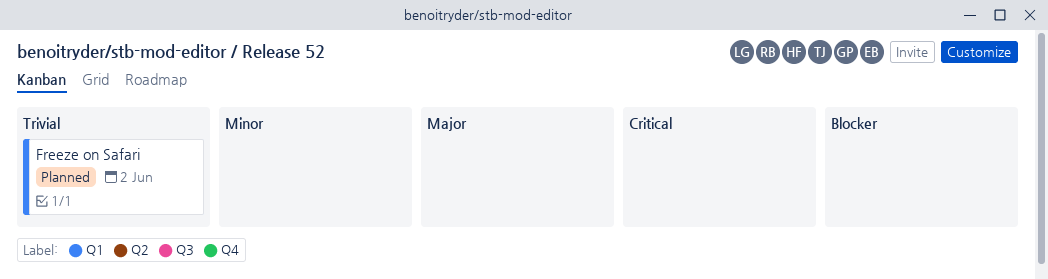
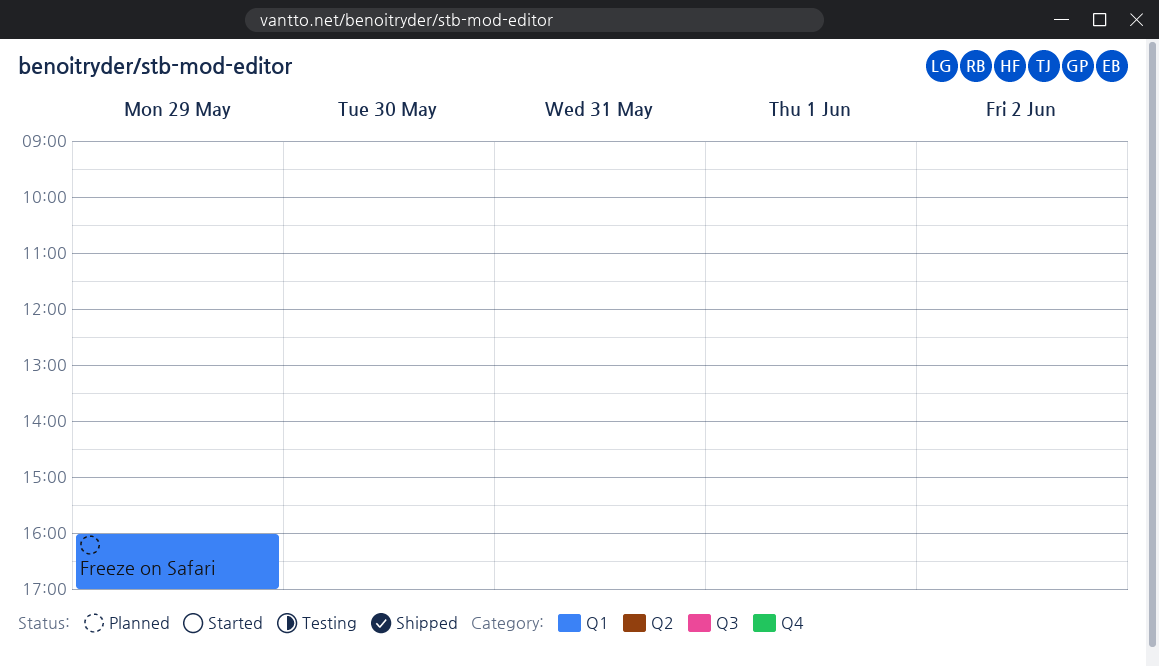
Freeze on Safari, day: Jun 2 -> May 29

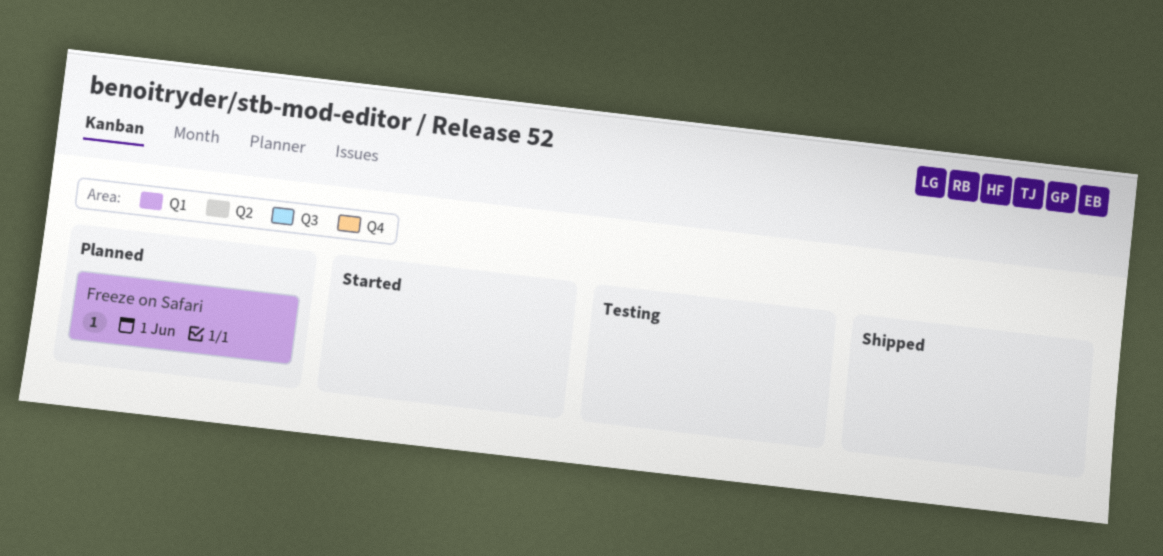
Freeze on Safari, day: May 29 -> Jun 1

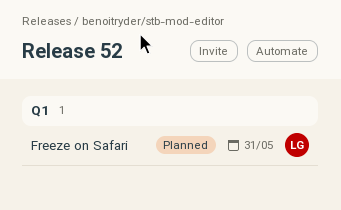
Freeze on Safari, day: Jun 1 -> May 31

